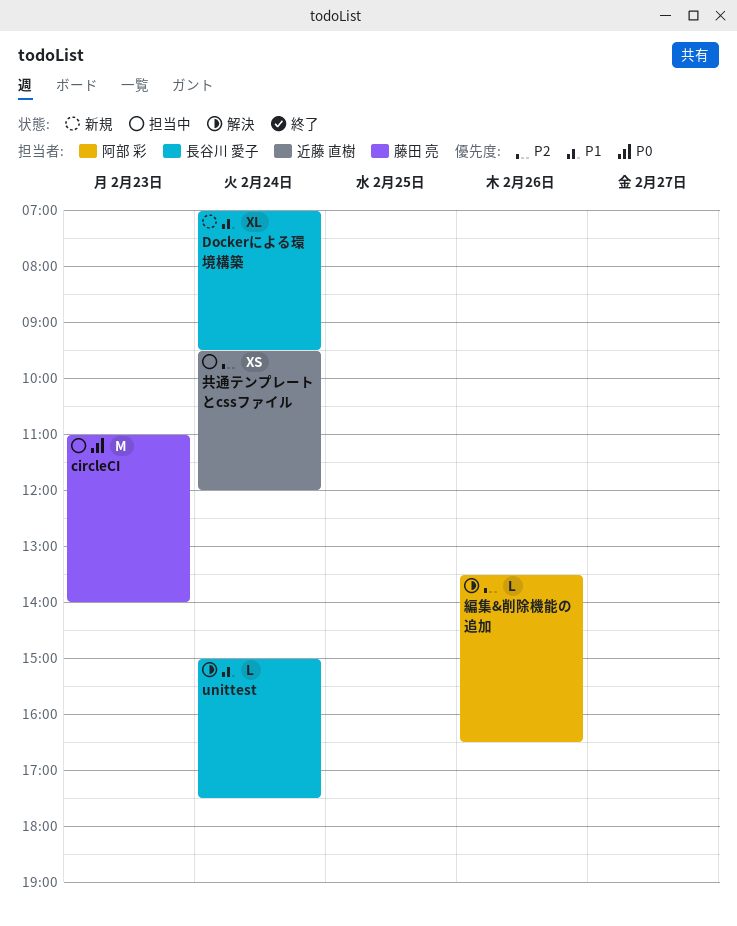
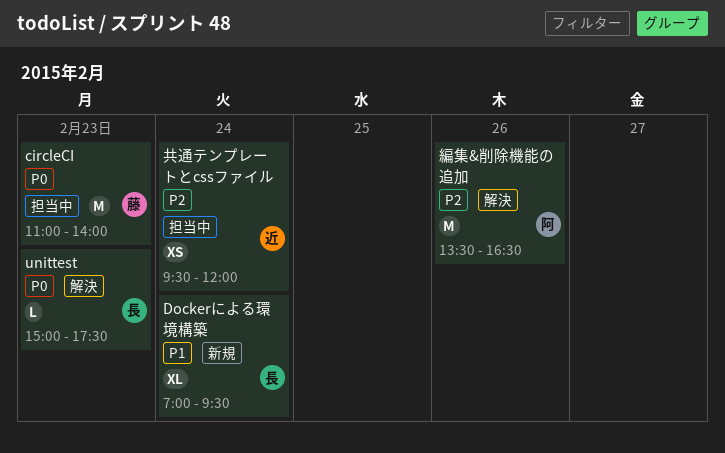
unittest, priority: P1 -> P0
unittest, day: Feb 24 -> Feb 23
編集&削除機能の追加, estimate: L -> M

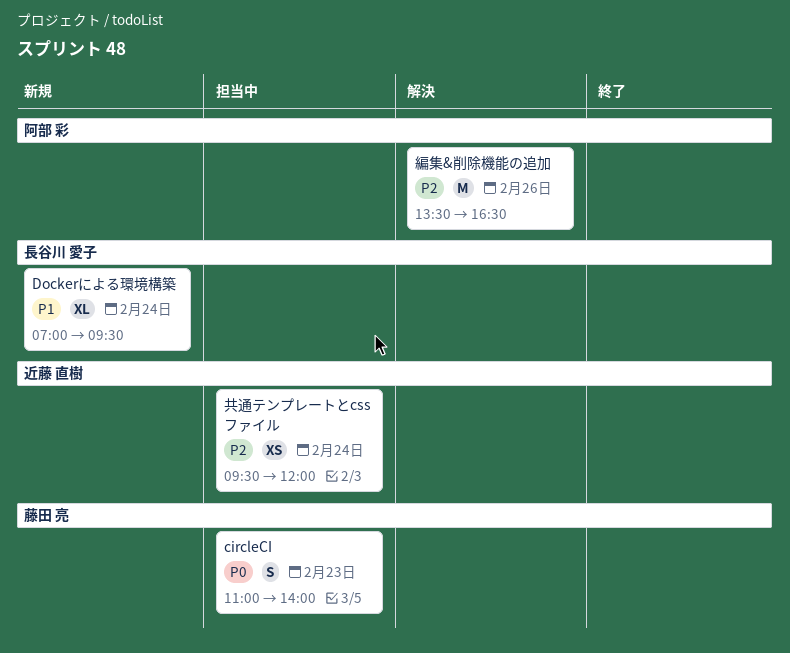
circleCI, estimate: M -> S
unittest: present -> none

